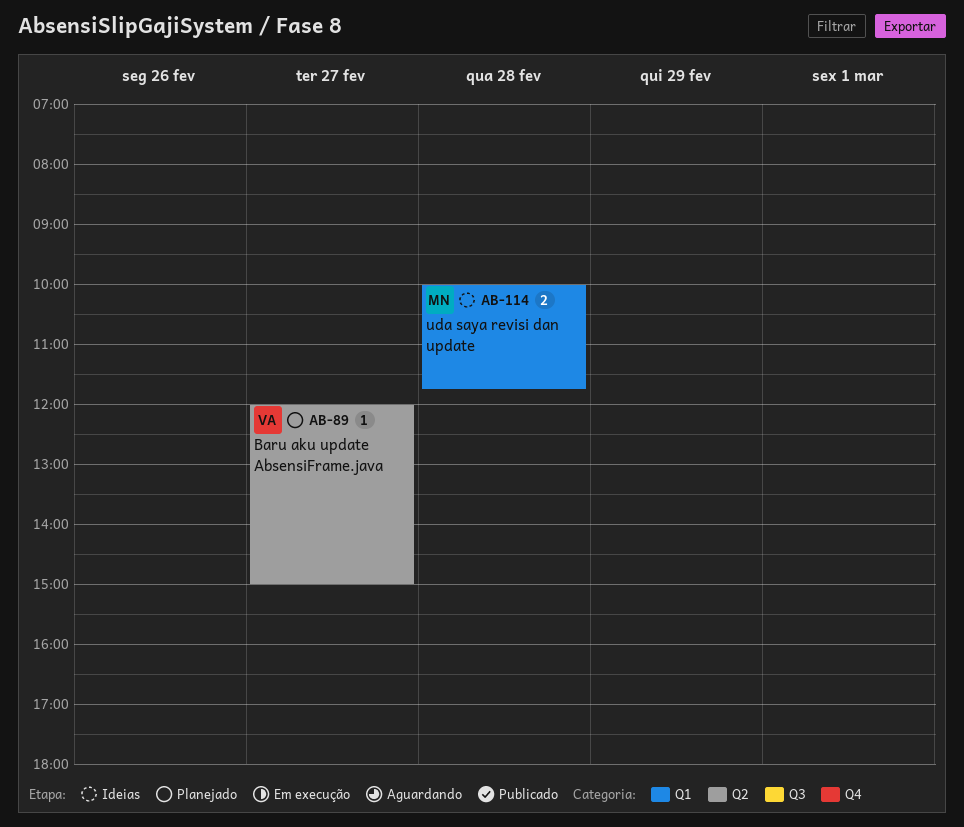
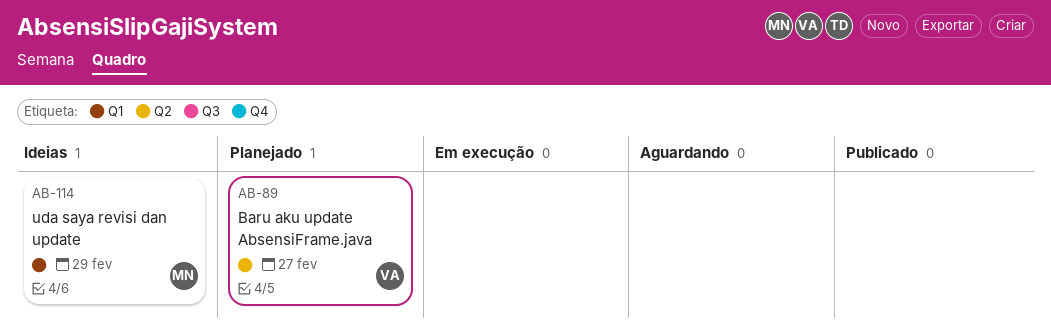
AB-114, day: Feb 28 -> Feb 29

